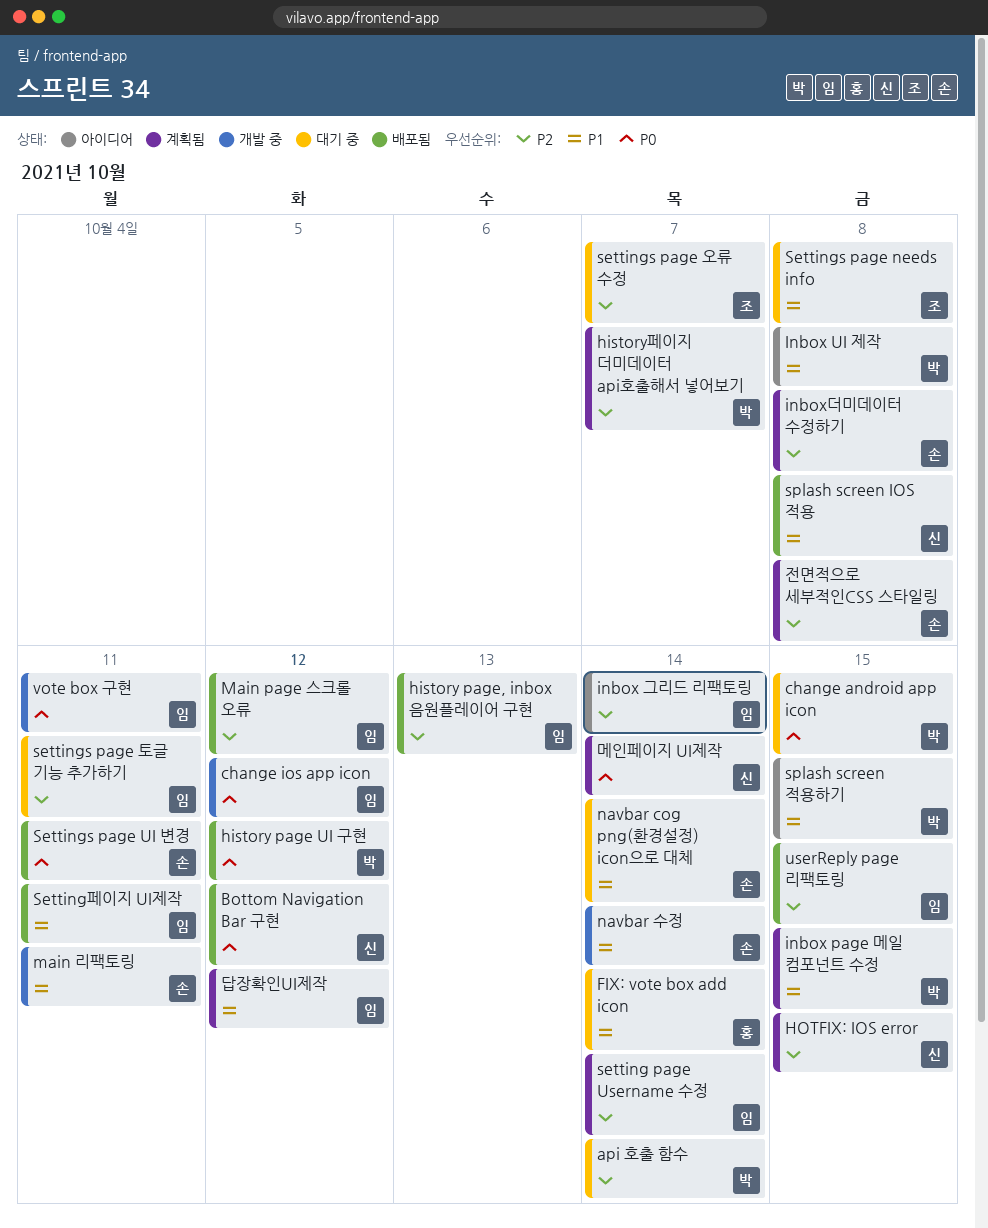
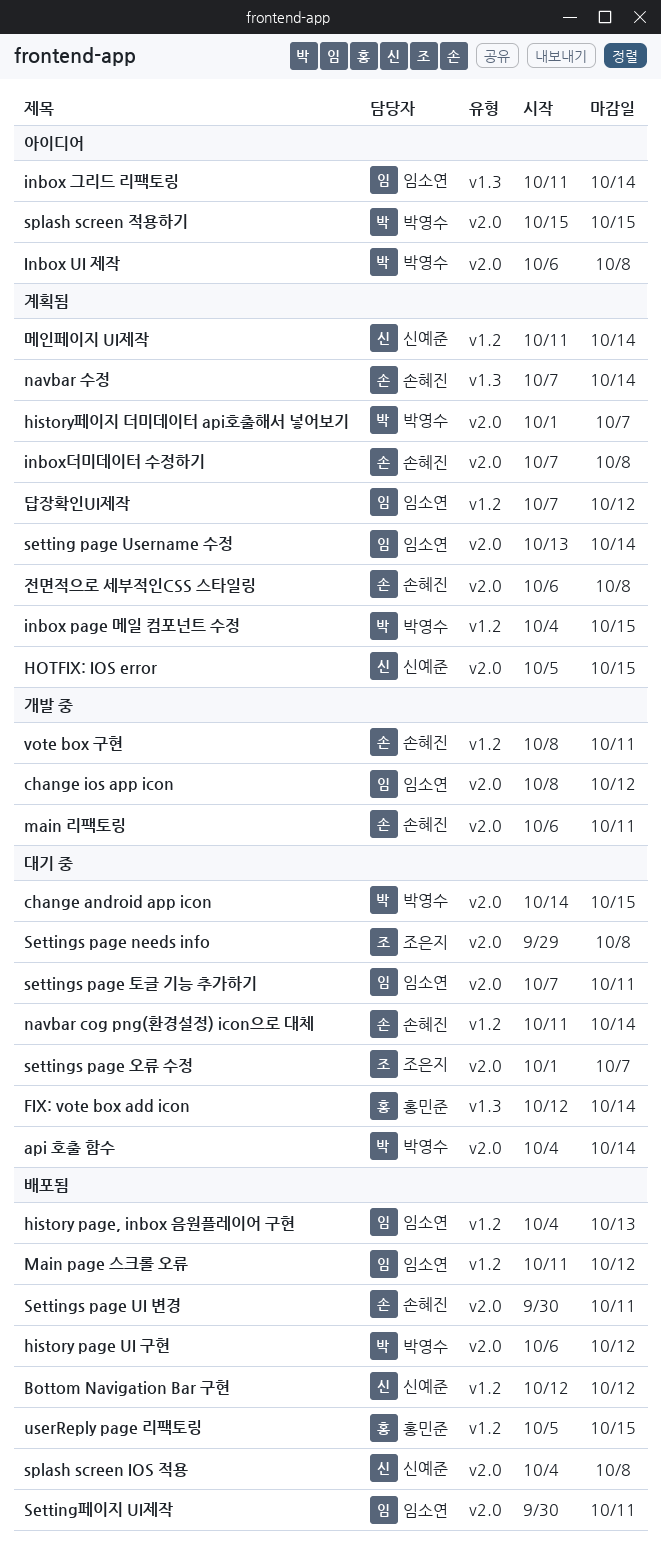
navbar 수정, status: 개발 중 -> 계획됨
userReply page 리팩토링, owner: 임소연 -> 홍민준
vote box 구현, owner: 임소연 -> 손혜진

